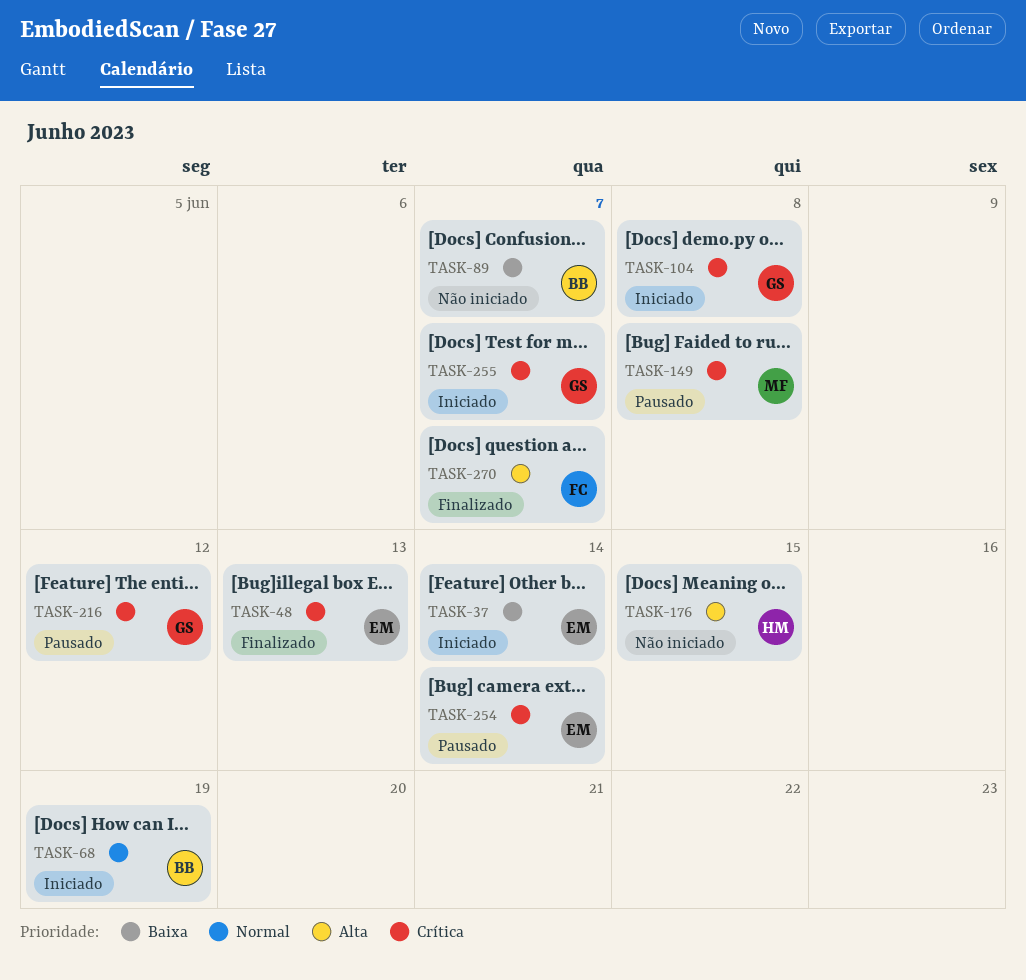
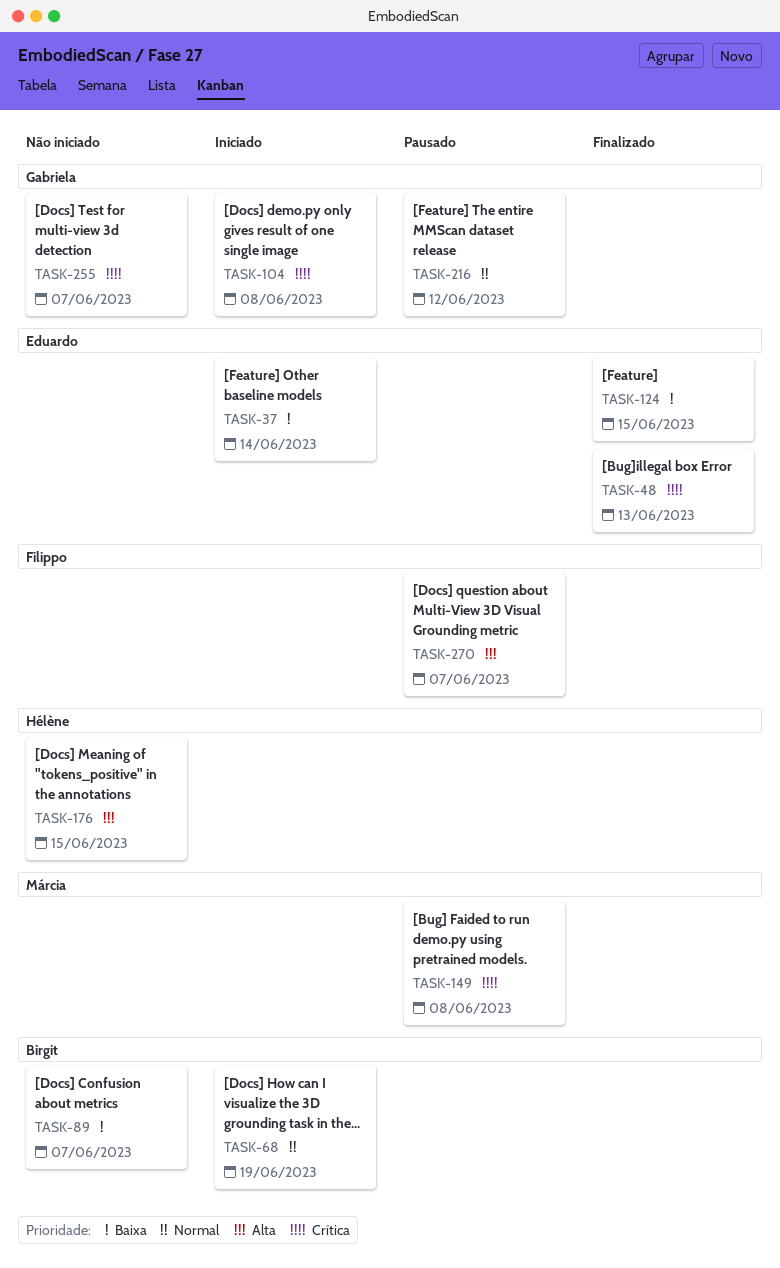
TASK-124: none -> present
TASK-216, priority: Crítica -> Normal
TASK-254: present -> none
TASK-255, status: Iniciado -> Não iniciado
TASK-270, status: Finalizado -> Pausado

